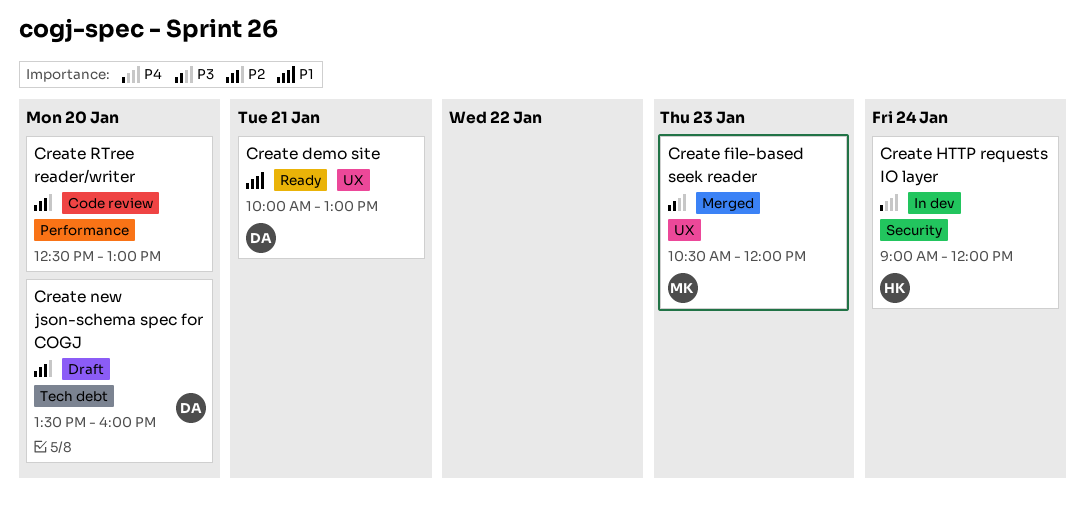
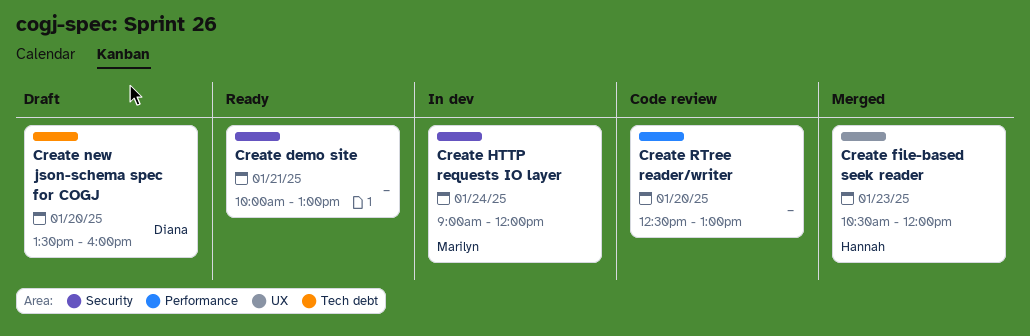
Create demo site, owner: Diana -> none
Create demo site, label: UX -> Security
Create file-based seek reader, owner: Marilyn -> Hannah
Create HTTP requests IO layer, owner: Hannah -> Marilyn

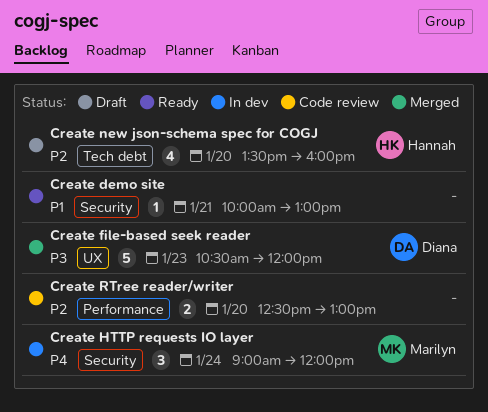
Create file-based seek reader, owner: Hannah -> Diana
Create new json-schema spec for COGJ, owner: Diana -> Hannah

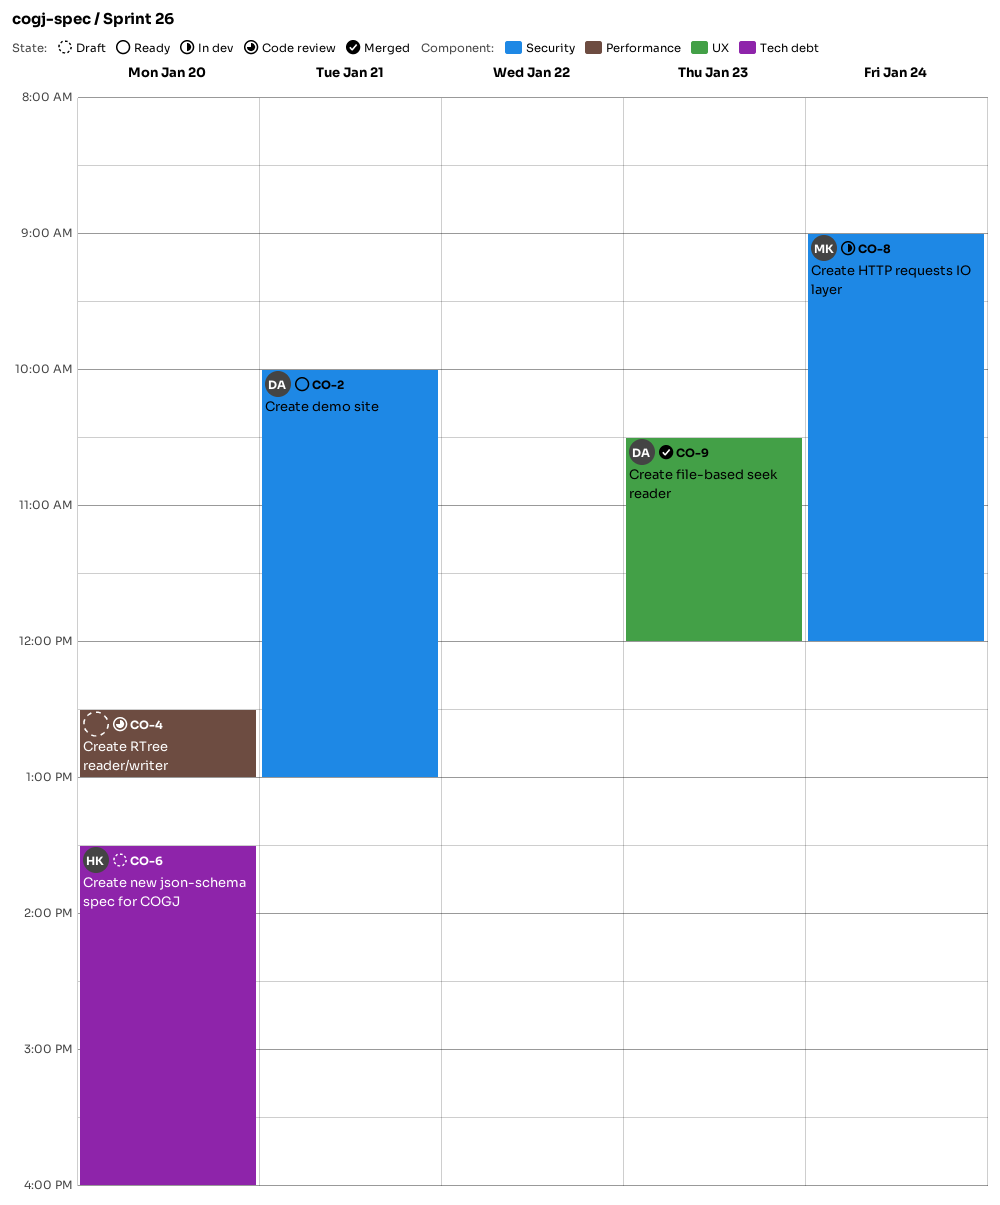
Create demo site, owner: none -> Diana

